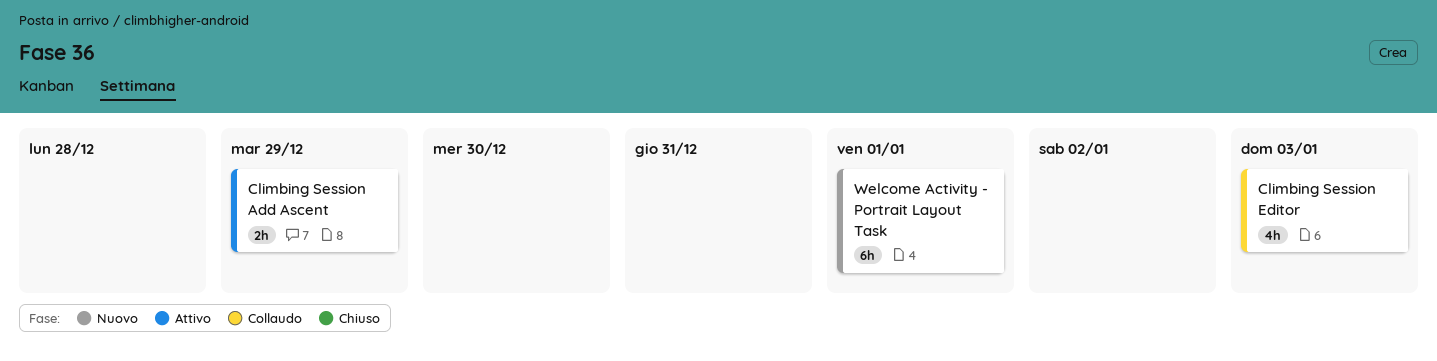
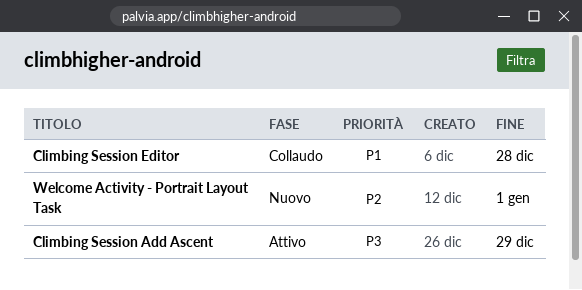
Climbing Session Editor, due: Jan 3 -> Dec 28

